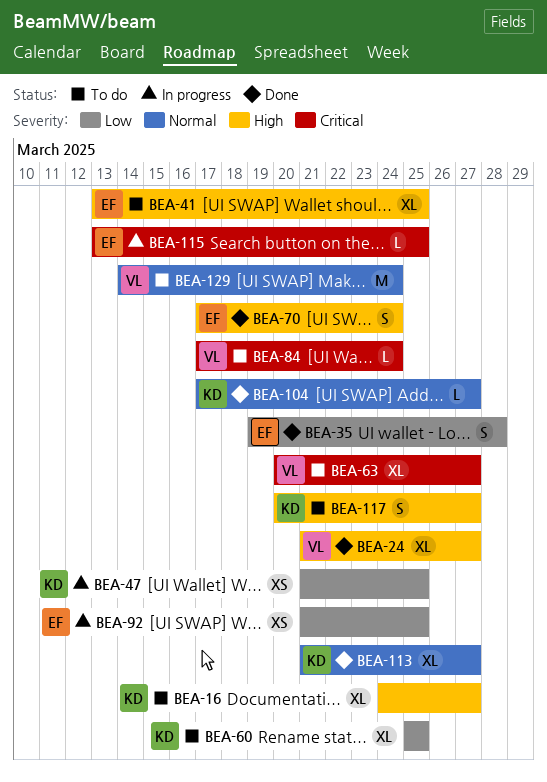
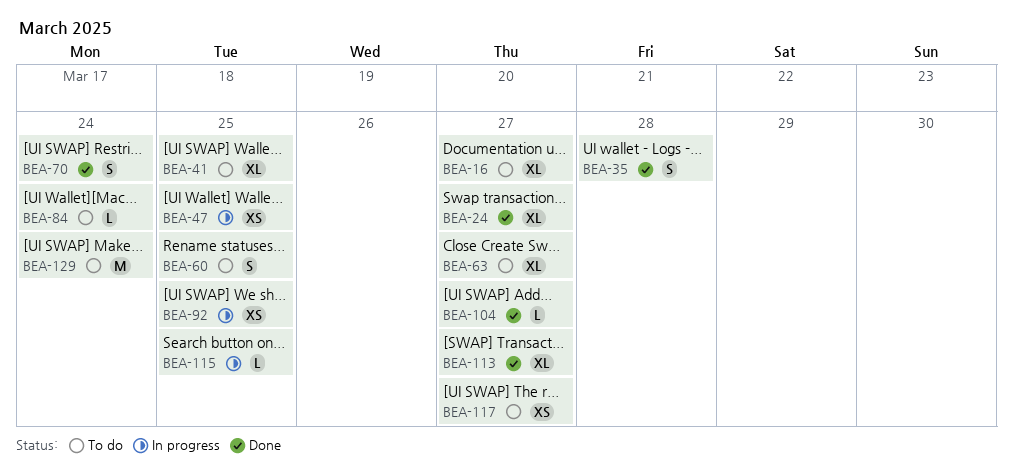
BEA-60, estimate: XL -> S
BEA-117, estimate: S -> XS

